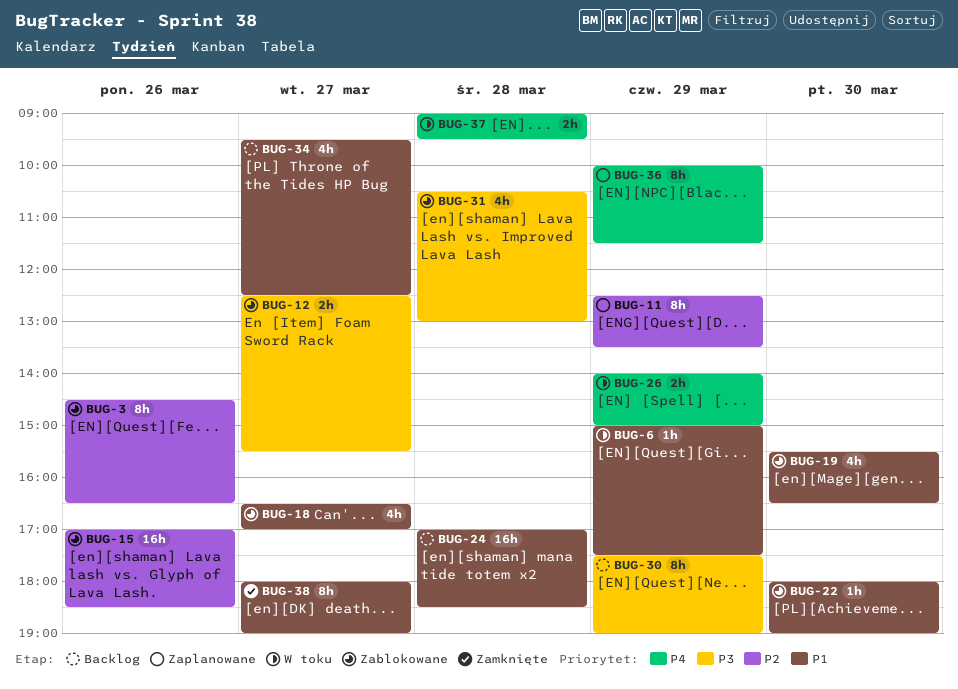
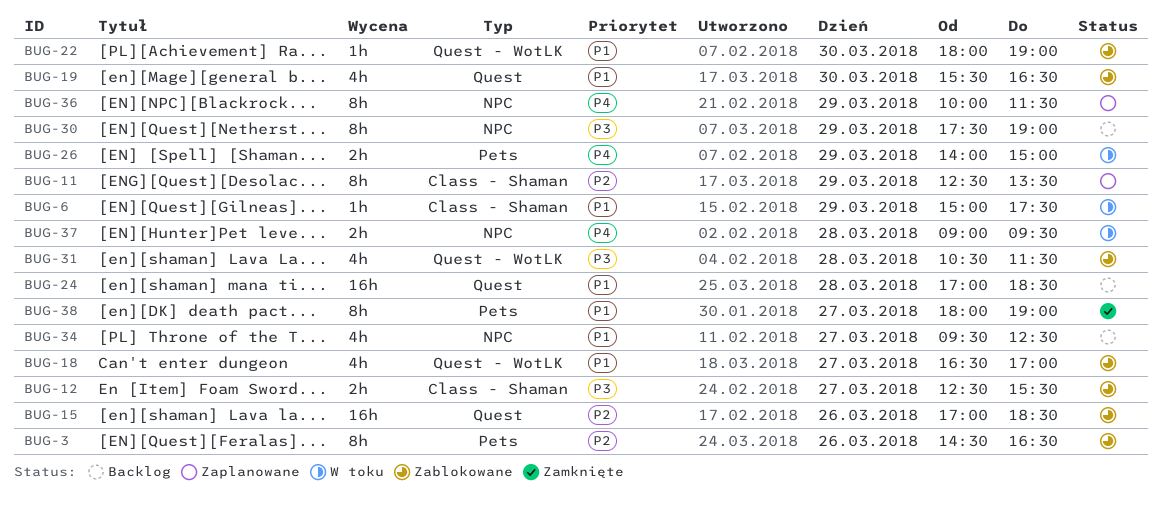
BUG-31, ends: 13:00 -> 11:30

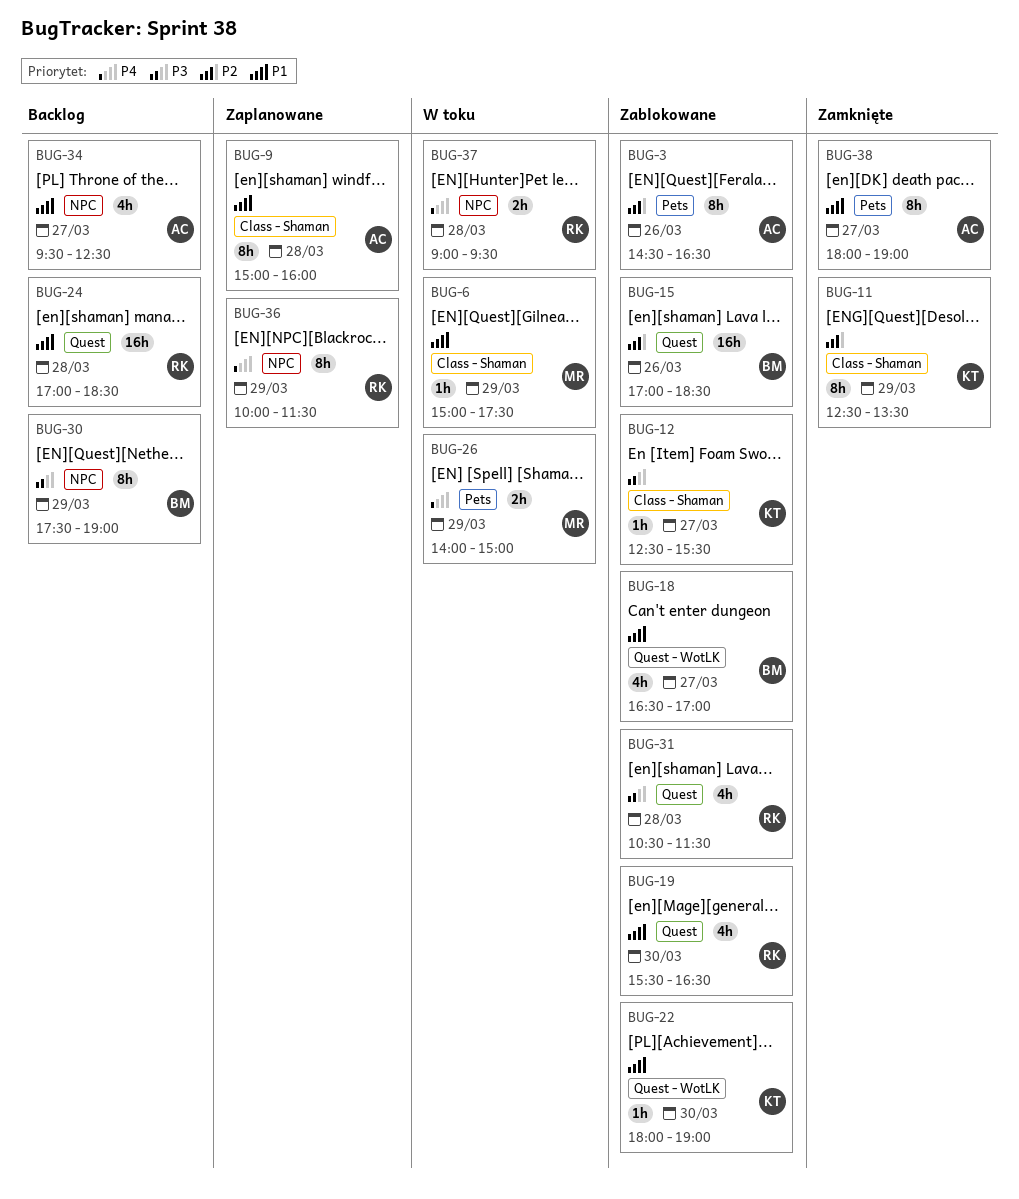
BUG-9: none -> present
BUG-11, status: Zaplanowane -> Zamknięte
BUG-12, estimate: 2h -> 1h
BUG-31, label: Quest - WotLK -> Quest

